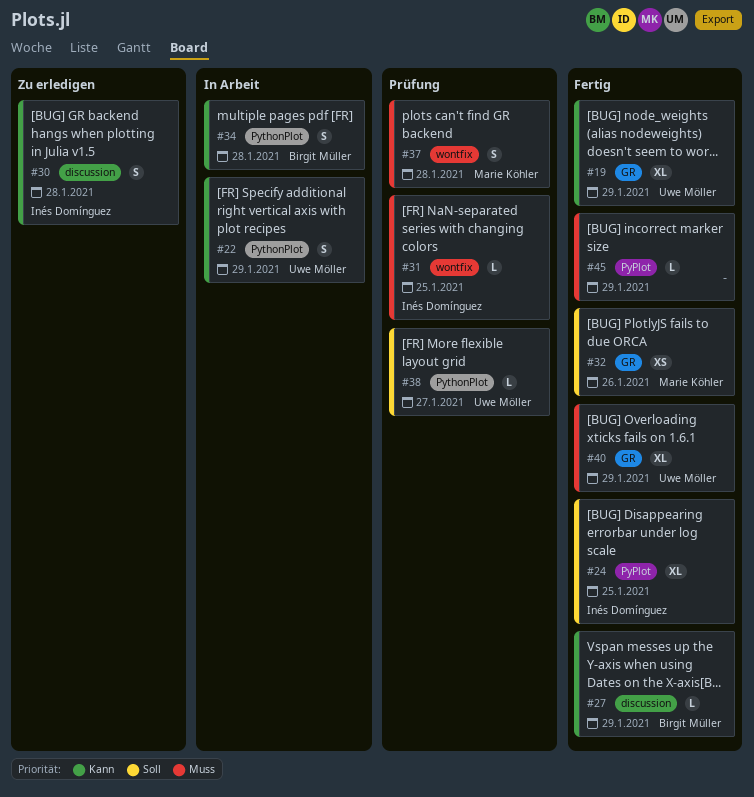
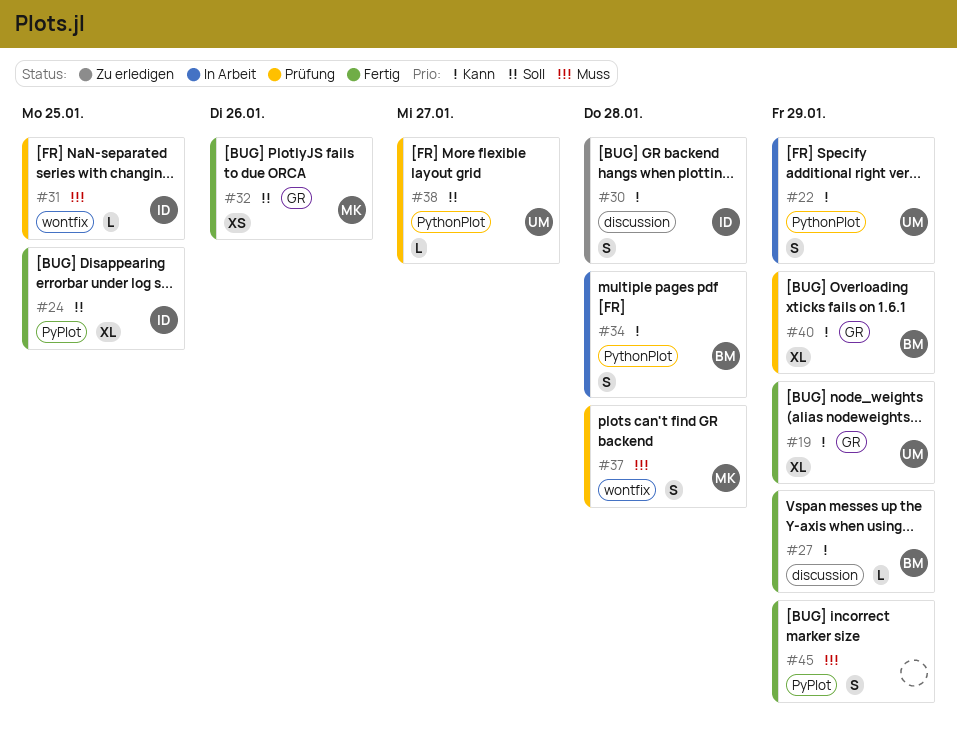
#40, status: Fertig -> Prüfung
#40, owner: Uwe Möller -> Birgit Müller
#40, priority: Muss -> Kann
#45, estimate: L -> S

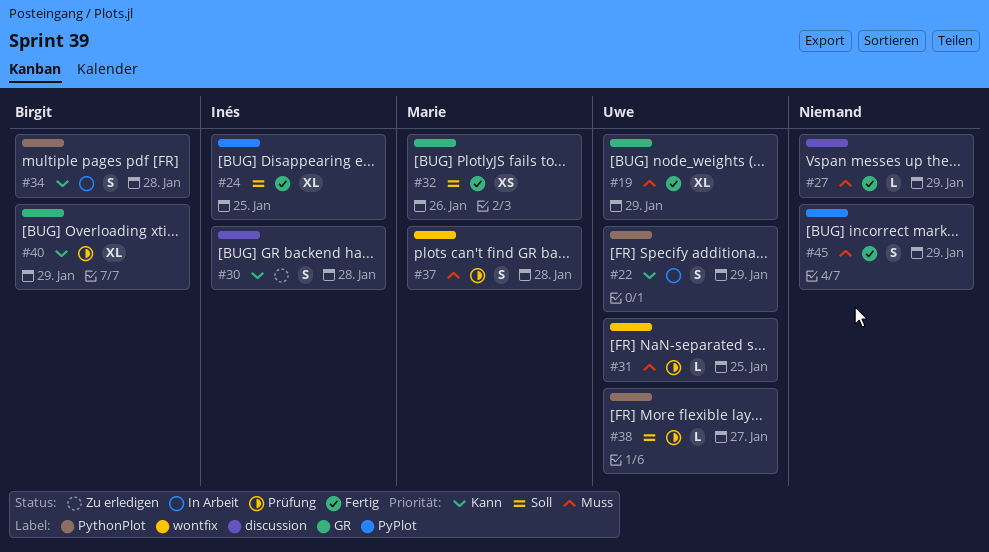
#19, priority: Kann -> Muss
#27, owner: Birgit -> none
#27, priority: Kann -> Muss
#31, owner: Inés -> Uwe

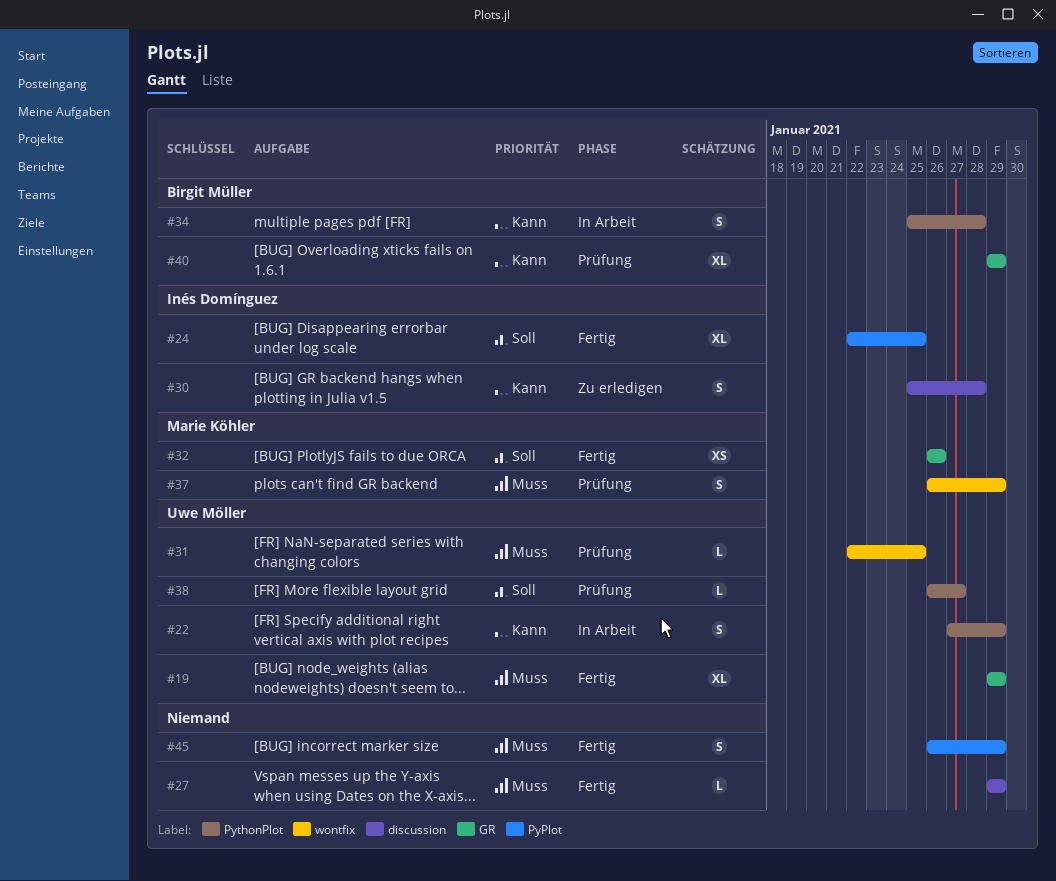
#37, due: Jan 28 -> Jan 29

